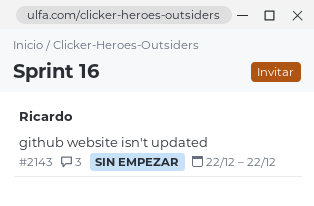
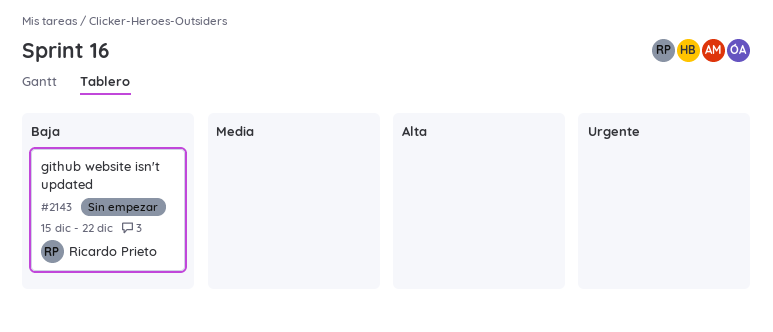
#2143, start: Dec 22 -> Dec 15

